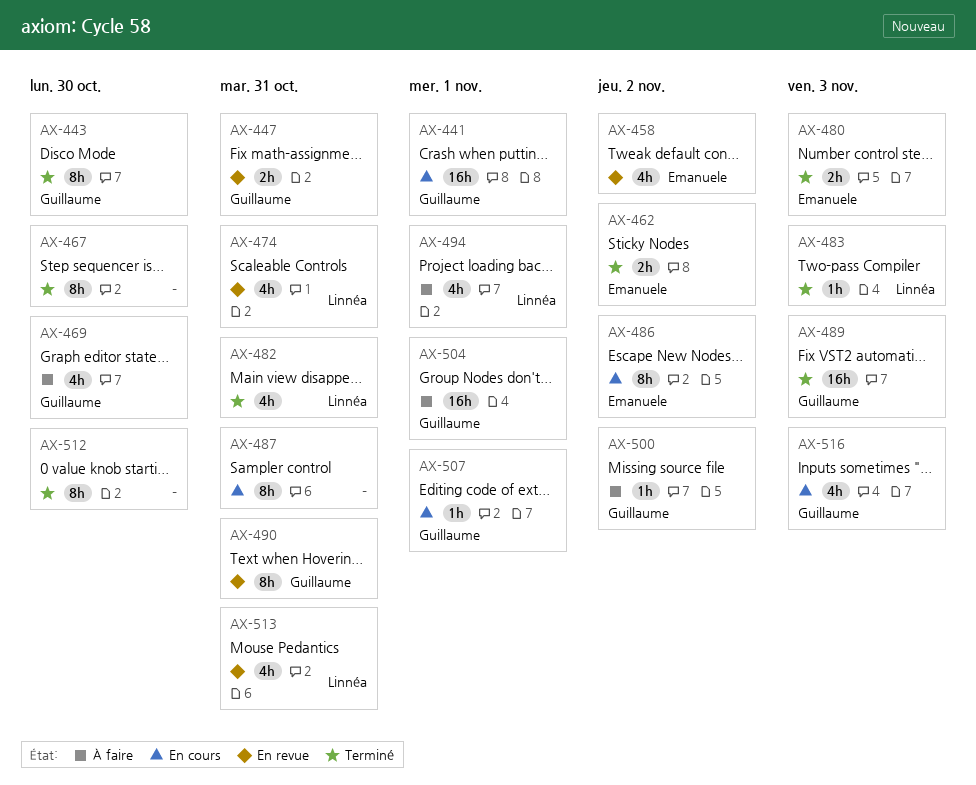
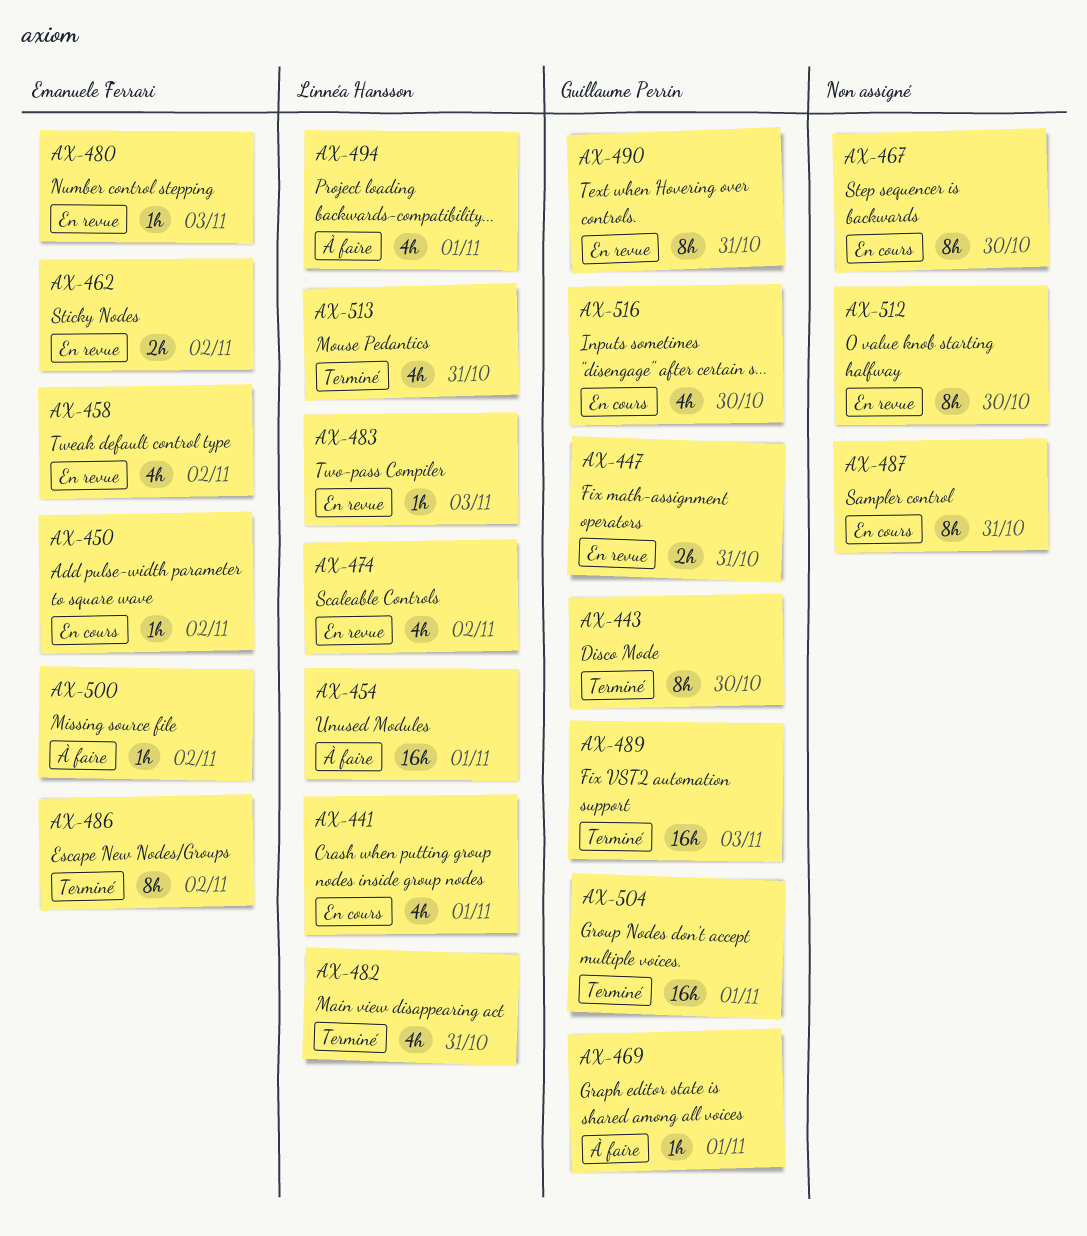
AX-441, owner: Guillaume Perrin -> Linnéa Hansson
AX-441, estimate: 16h -> 4h
AX-450: none -> present
AX-454: none -> present
AX-462, status: Terminé -> En revue
AX-467, status: Terminé -> En cours
AX-469, estimate: 4h -> 1h
AX-469, due: Oct 30 -> Nov 1
AX-474, due: Oct 31 -> Nov 2
AX-480, status: Terminé -> En revue
AX-480, estimate: 2h -> 1h
AX-483, status: Terminé -> En revue
AX-486, status: En cours -> Terminé
AX-500, owner: Guillaume Perrin -> Emanuele Ferrari
AX-504, status: À faire -> Terminé
AX-507: present -> none
AX-512, status: Terminé -> En revue
AX-513, status: En revue -> Terminé
AX-516, due: Nov 3 -> Oct 30

